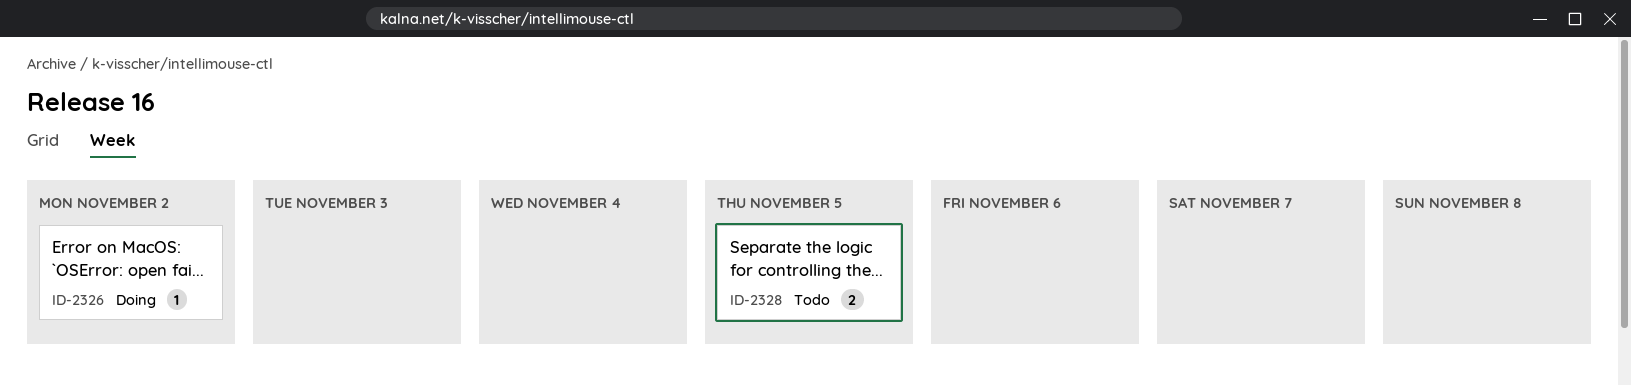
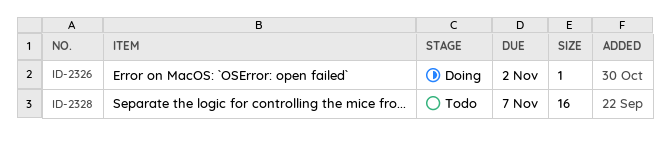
ID-2328, estimate: 2 -> 16
ID-2328, due: Nov 5 -> Nov 7

